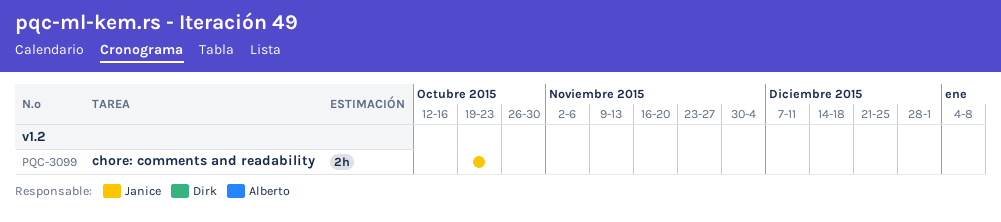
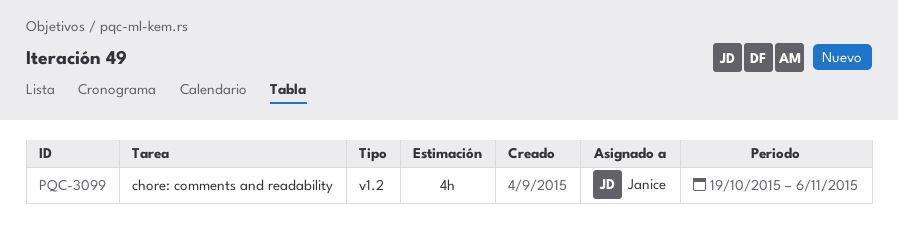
PQC-3099, estimate: 2h -> 4h
PQC-3099, due: Oct 23 -> Nov 6

